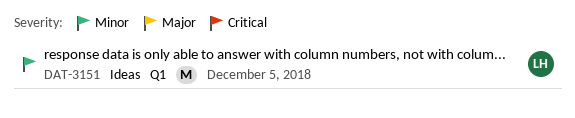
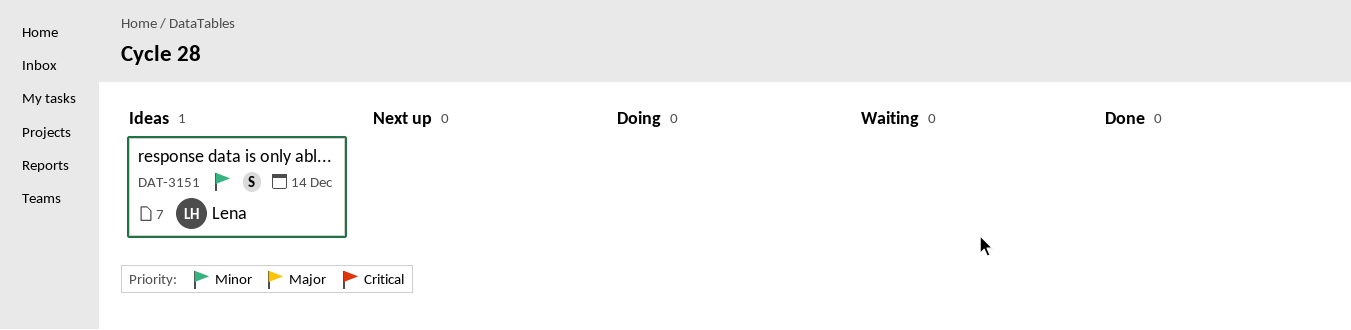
DAT-3151, estimate: M -> S
DAT-3151, due: Dec 5 -> Dec 14

